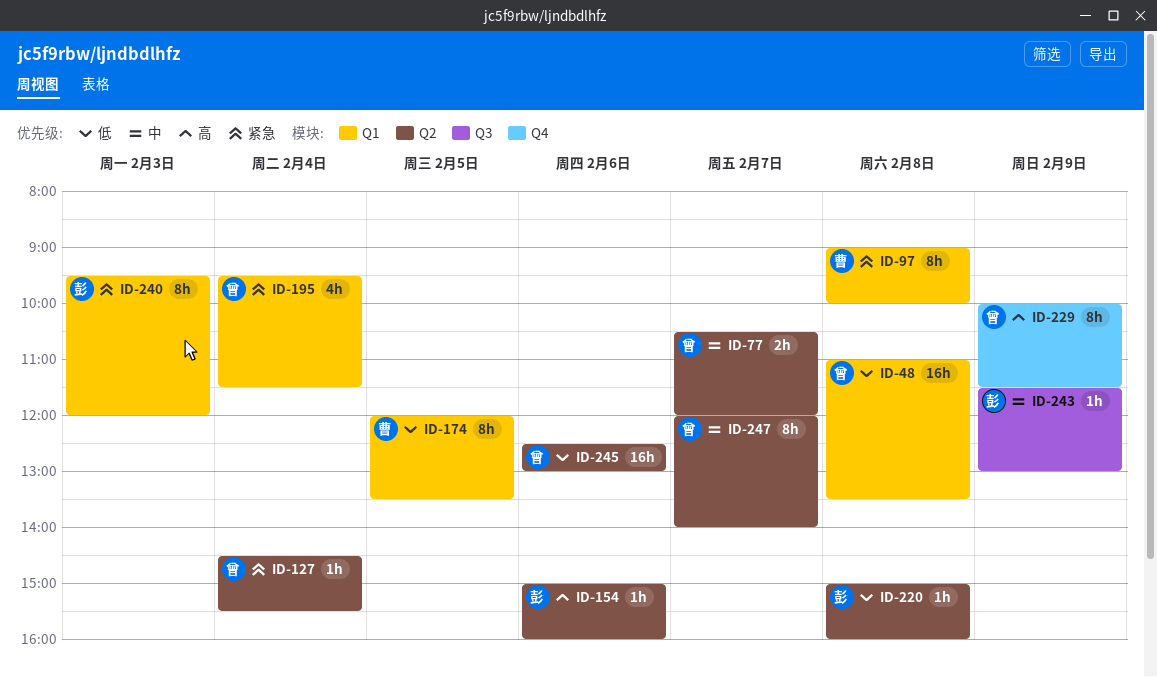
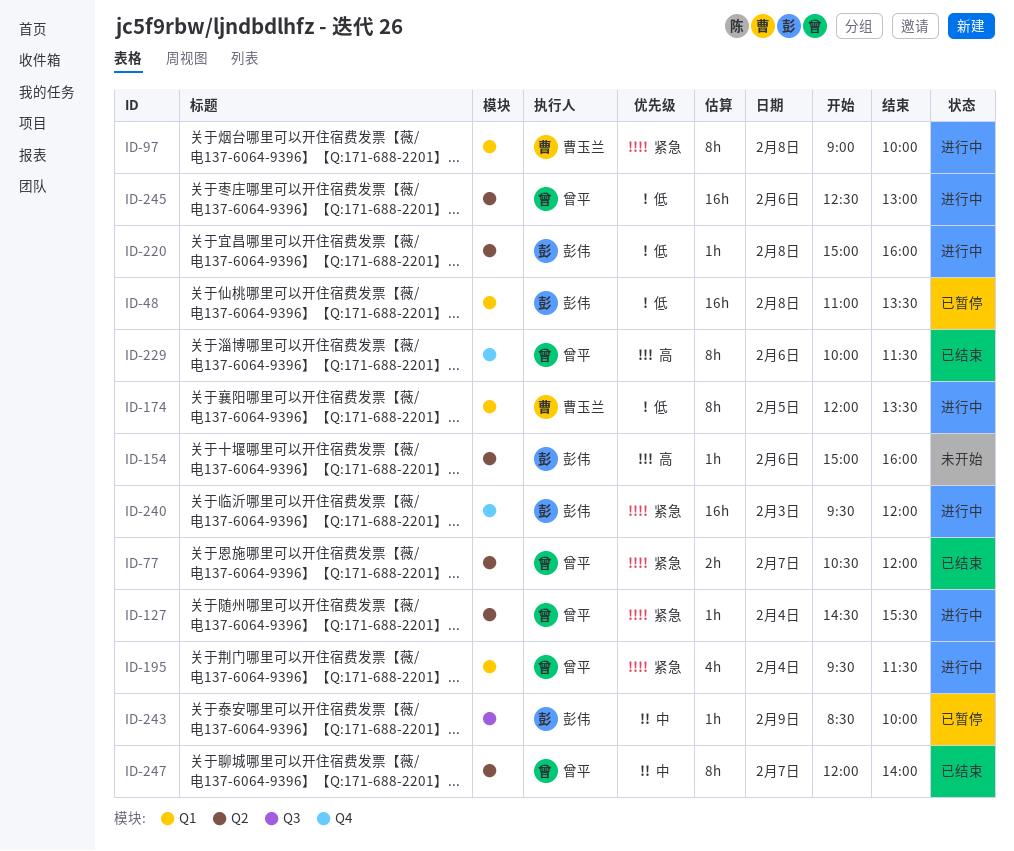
ID-48, owner: 曾平 -> 彭伟
ID-77, priority: 中 -> 紧急
ID-229, day: Feb 9 -> Feb 6
ID-240, label: Q1 -> Q4
ID-240, estimate: 8h -> 16h
ID-243, begins: 11:30 -> 08:30
ID-243, ends: 13:00 -> 10:00

